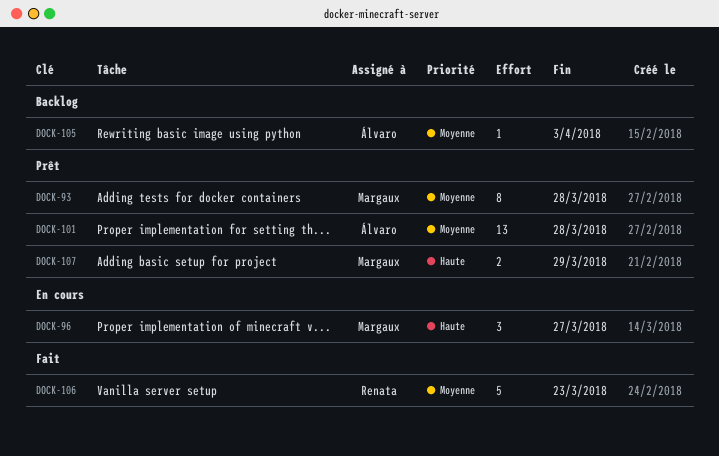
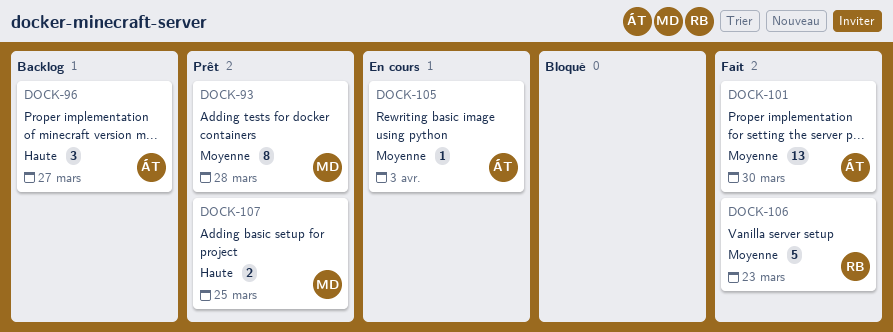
DOCK-96, status: En cours -> Backlog
DOCK-96, owner: Margaux -> Álvaro
DOCK-101, status: Prêt -> Fait
DOCK-101, due: Mar 28 -> Mar 30
DOCK-105, status: Backlog -> En cours
DOCK-107, due: Mar 29 -> Mar 25

